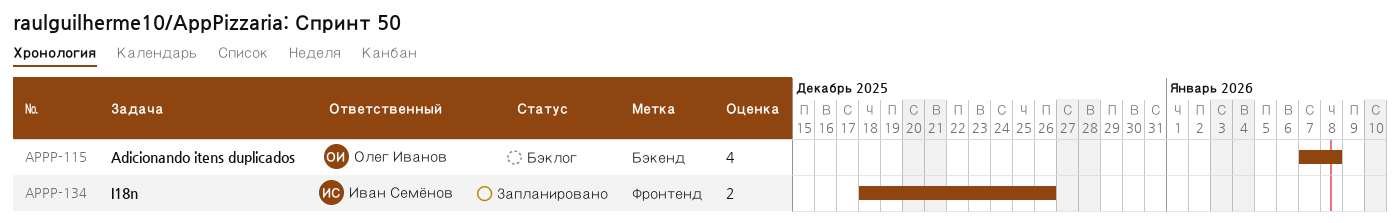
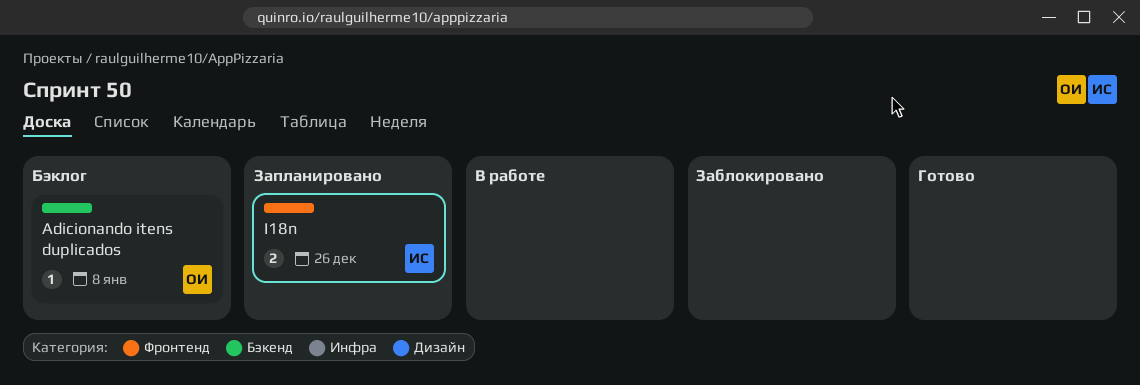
Adicionando itens duplicados, estimate: 4 -> 1

